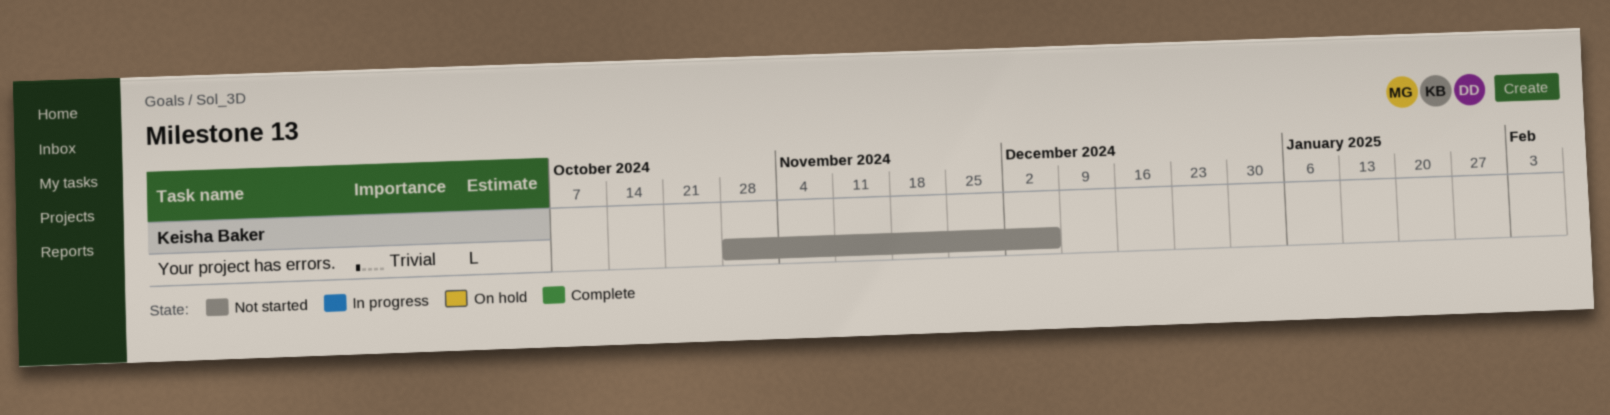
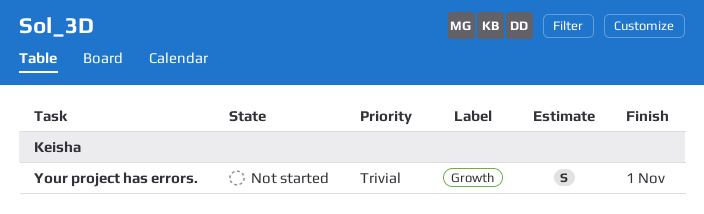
Your project has errors., estimate: L -> S
Your project has errors., due: Dec 6 -> Nov 1

